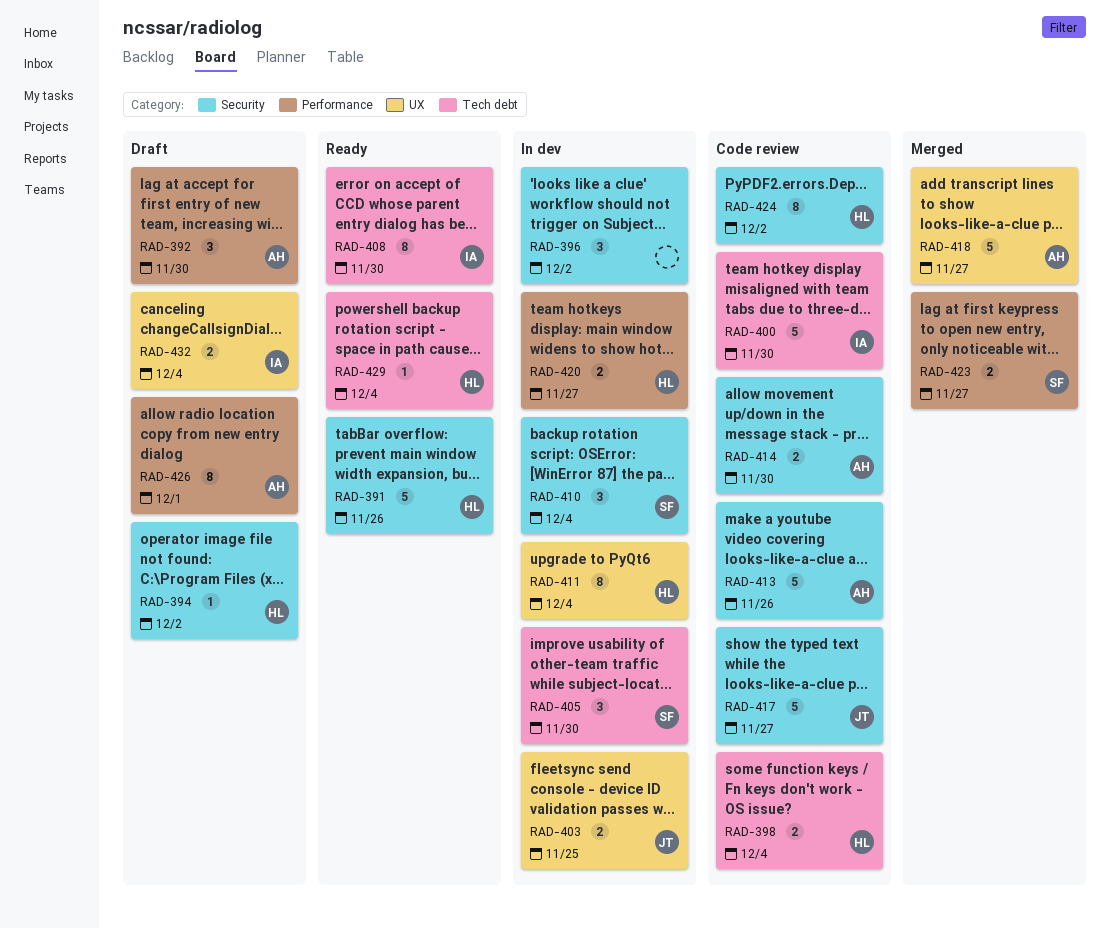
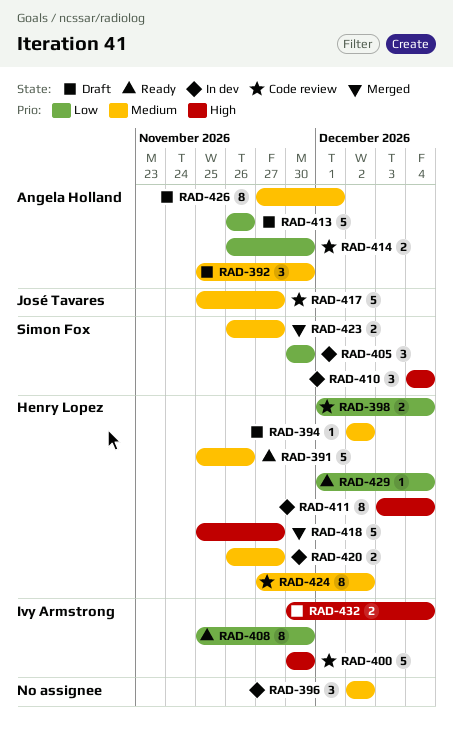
RAD-403: present -> none
RAD-413, status: Code review -> Draft
RAD-418, owner: Angela Holland -> Henry Lopez

